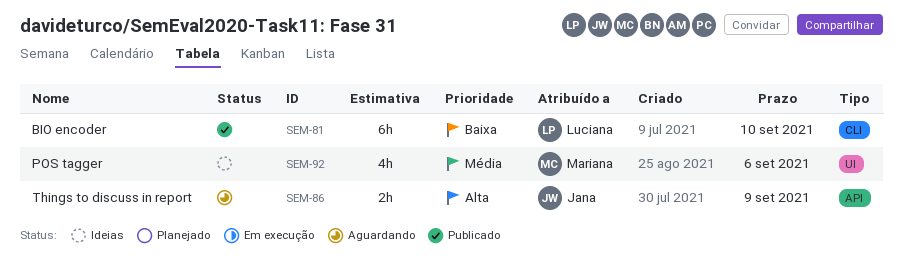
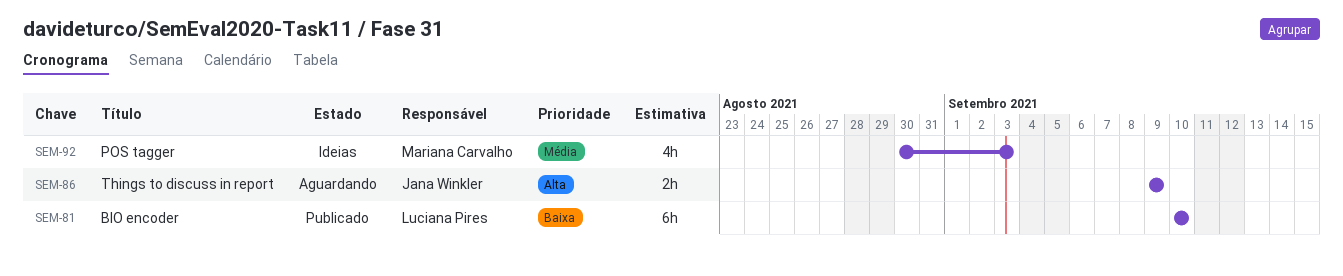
SEM-92, due: Sep 6 -> Sep 3

